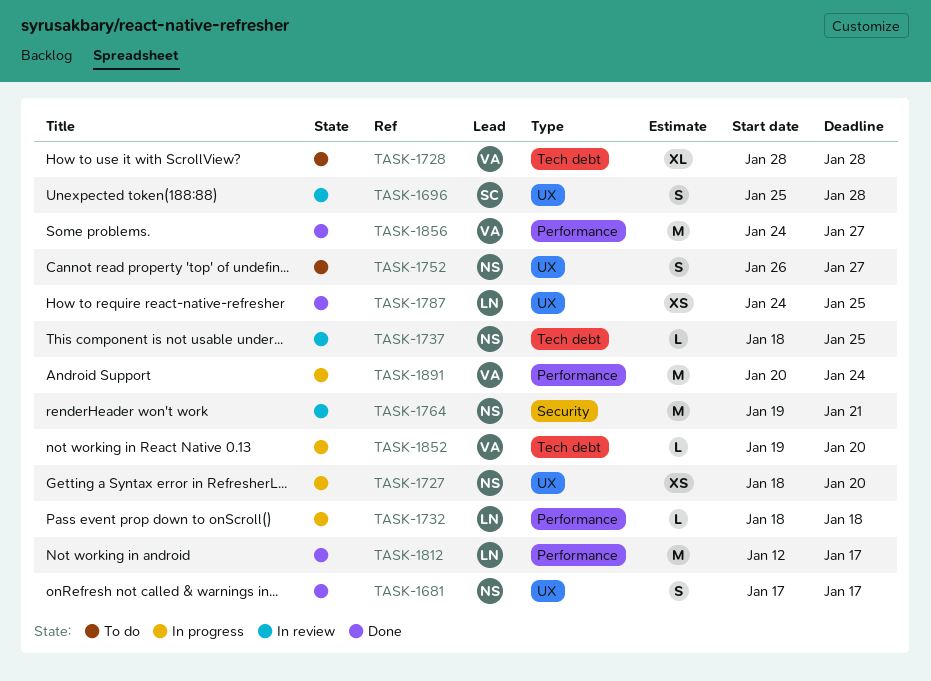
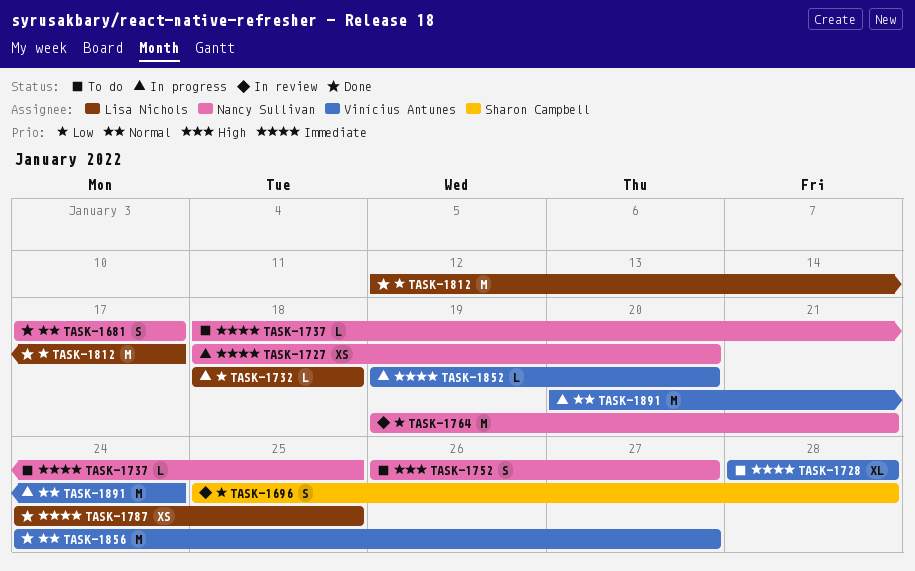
TASK-1737, status: In review -> To do

